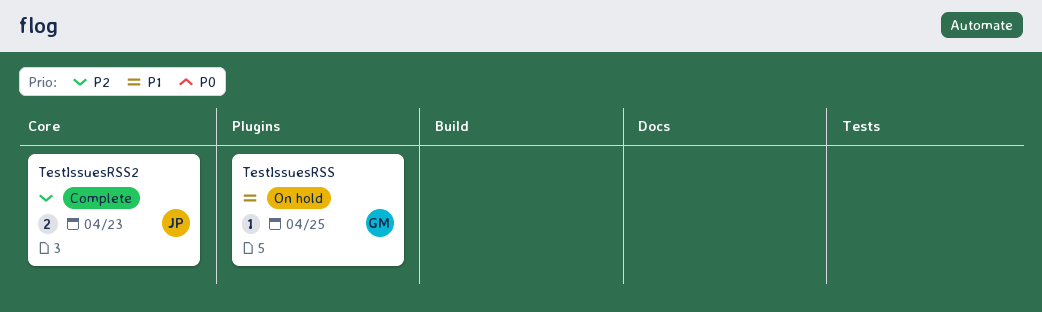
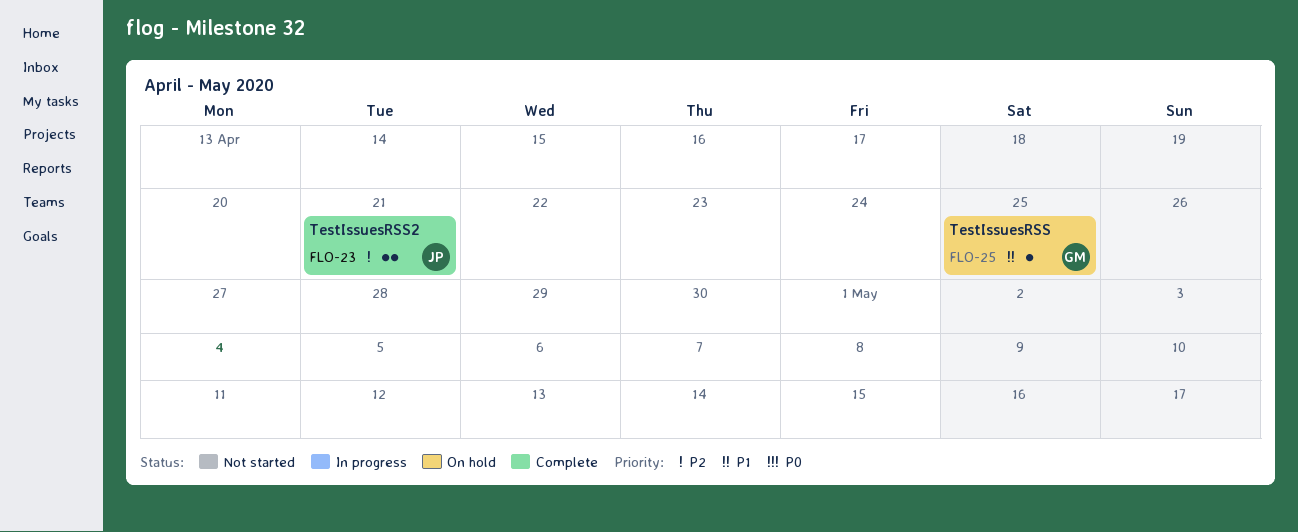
TestIssuesRSS2, due: Apr 23 -> Apr 21

